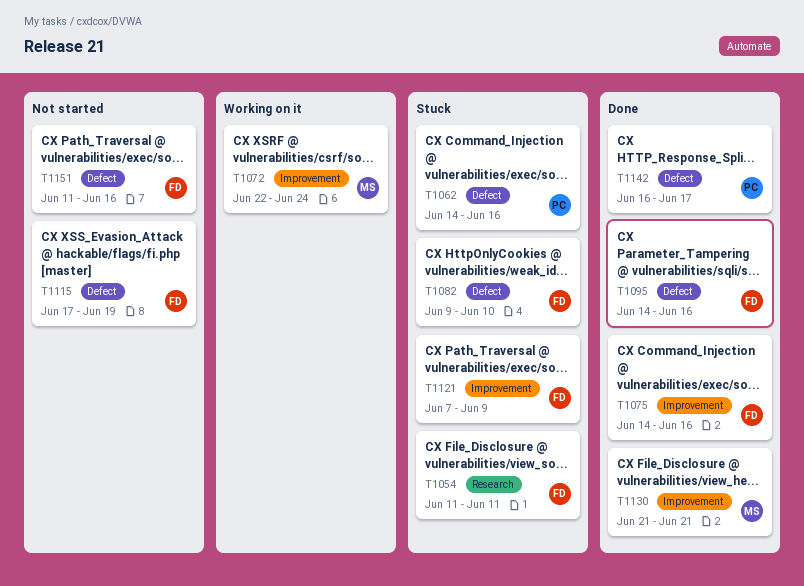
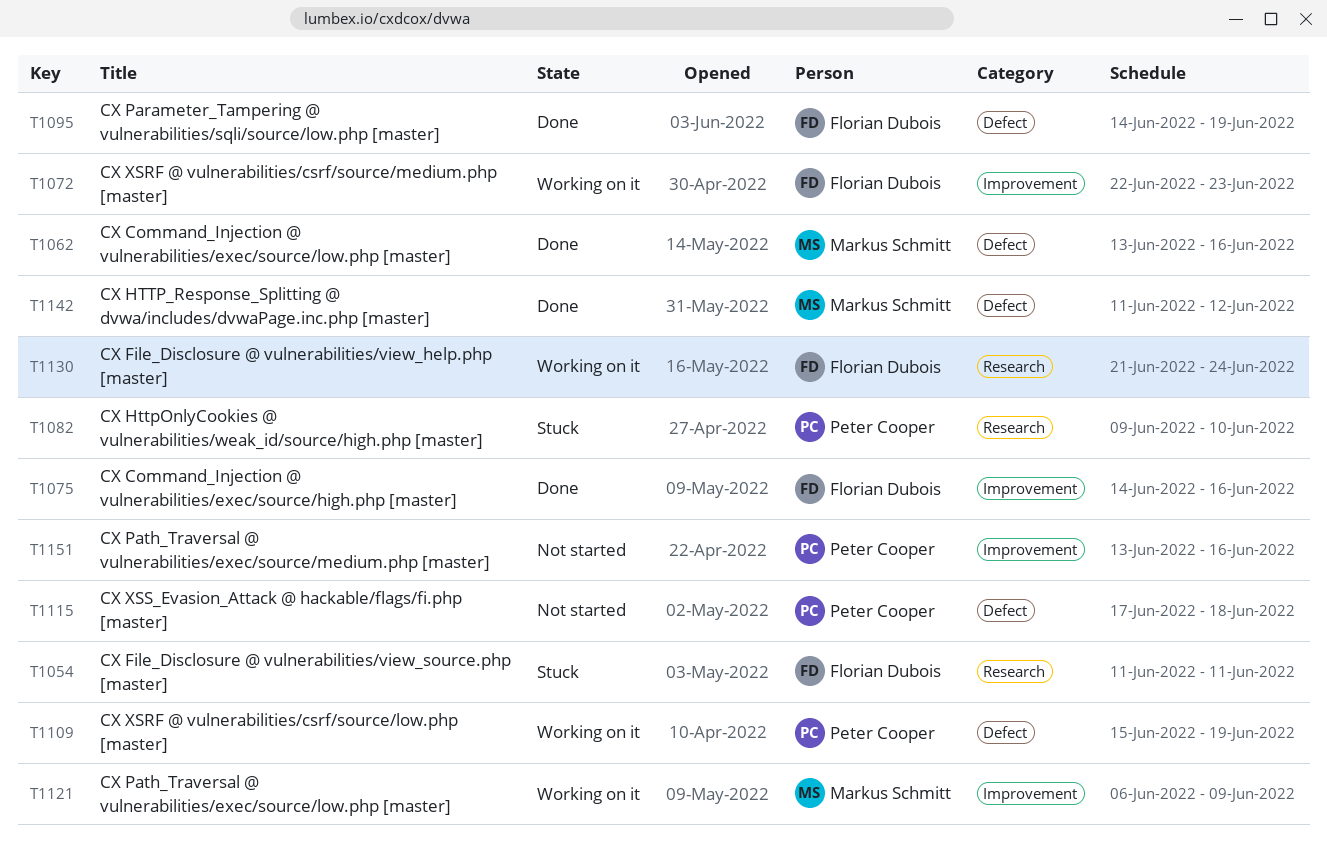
T1062, status: Stuck -> Done
T1062, owner: Peter Cooper -> Markus Schmitt
T1062, start: Jun 14 -> Jun 13
T1072, owner: Markus Schmitt -> Florian Dubois
T1072, due: Jun 24 -> Jun 23
T1082, owner: Florian Dubois -> Peter Cooper
T1082, label: Defect -> Research
T1095, due: Jun 16 -> Jun 19
T1109: none -> present
T1115, owner: Florian Dubois -> Peter Cooper
T1115, due: Jun 19 -> Jun 18
T1121, status: Stuck -> Working on it
T1121, owner: Florian Dubois -> Markus Schmitt
T1121, start: Jun 7 -> Jun 6
T1130, status: Done -> Working on it
T1130, owner: Markus Schmitt -> Florian Dubois
T1130, label: Improvement -> Research
T1130, due: Jun 21 -> Jun 24
T1142, owner: Peter Cooper -> Markus Schmitt
T1142, start: Jun 16 -> Jun 11
T1142, due: Jun 17 -> Jun 12
T1151, owner: Florian Dubois -> Peter Cooper
T1151, label: Defect -> Improvement
T1151, start: Jun 11 -> Jun 13

